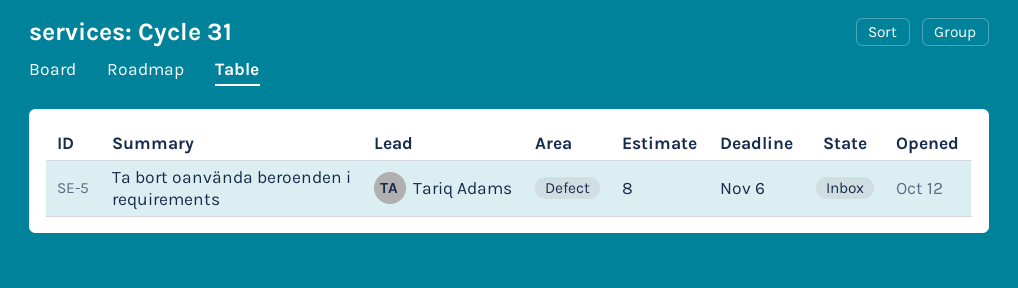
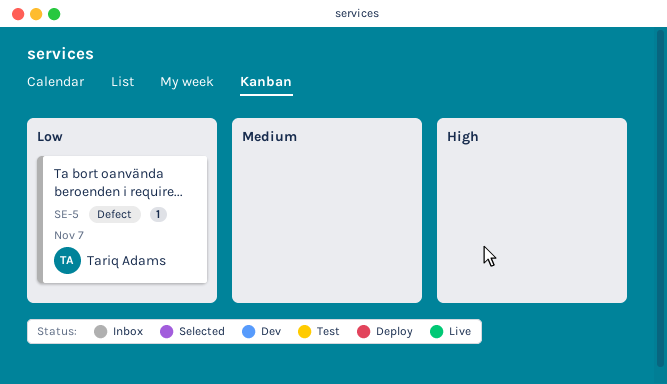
SE-5, estimate: 8 -> 1
SE-5, due: Nov 6 -> Nov 7

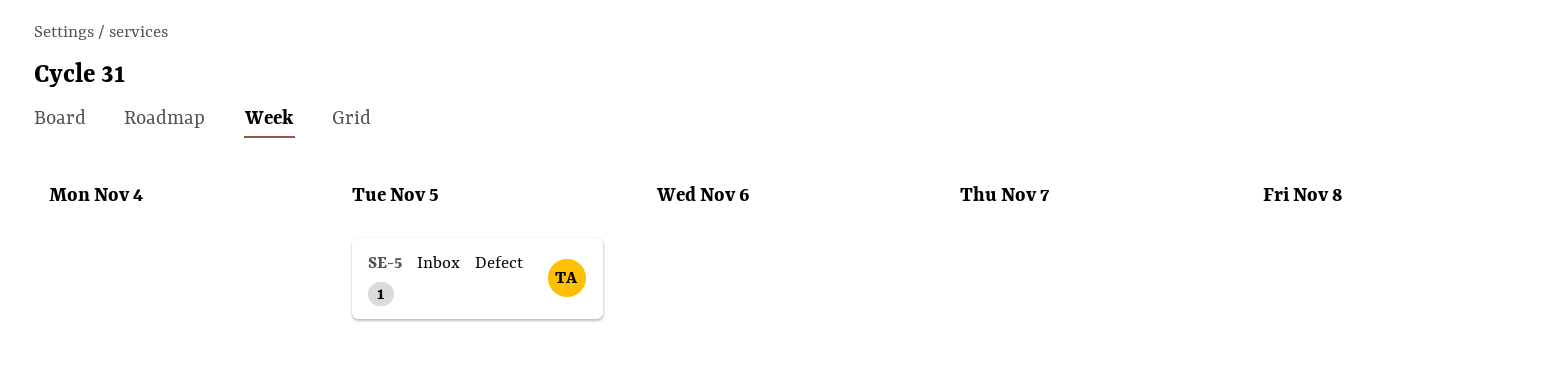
SE-5, due: Nov 7 -> Nov 5

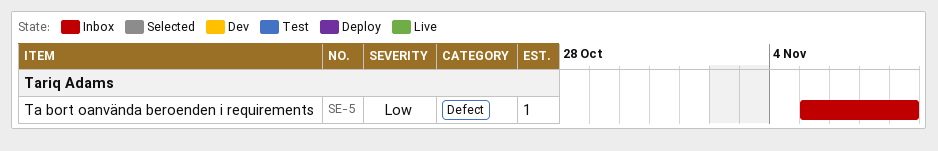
SE-5, due: Nov 5 -> Nov 8

